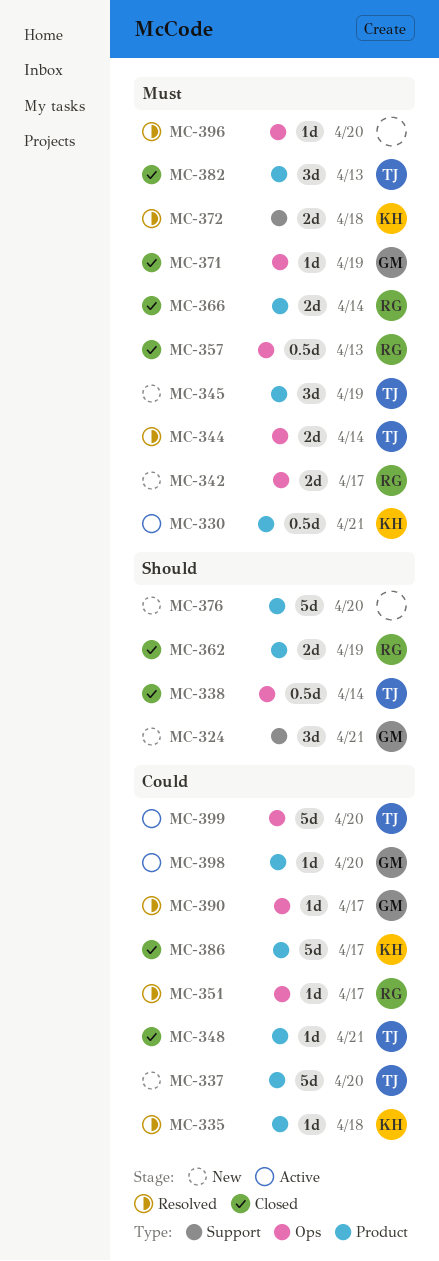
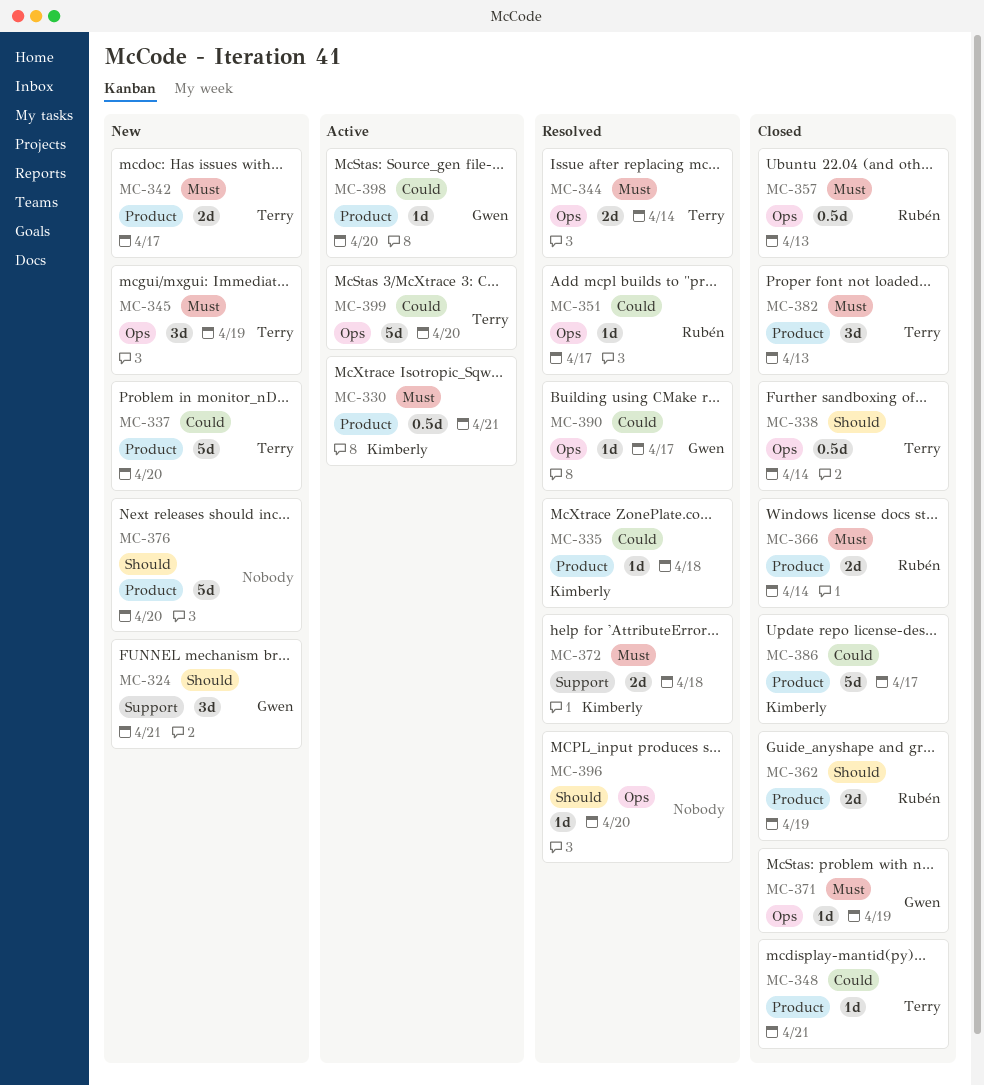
MC-342, owner: Rubén -> Terry
MC-342, label: Ops -> Product
MC-345, label: Product -> Ops
MC-396, priority: Must -> Should

